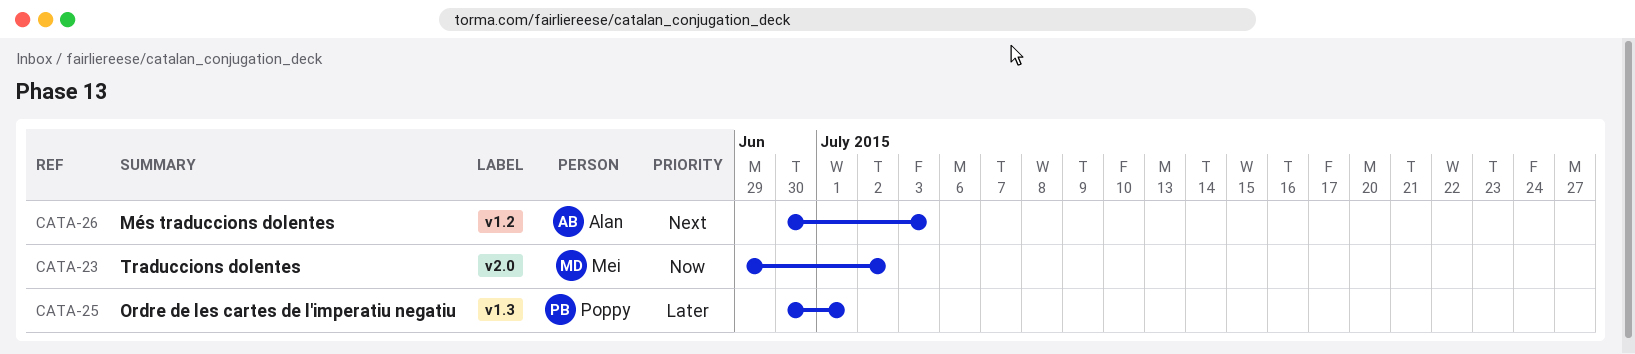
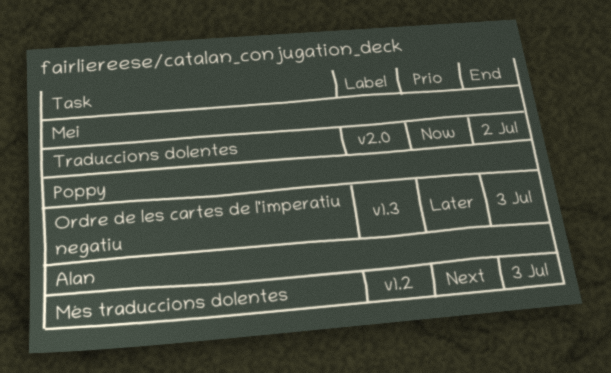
Ordre de les cartes de l'imperatiu negatiu, due: Jul 1 -> Jul 3

